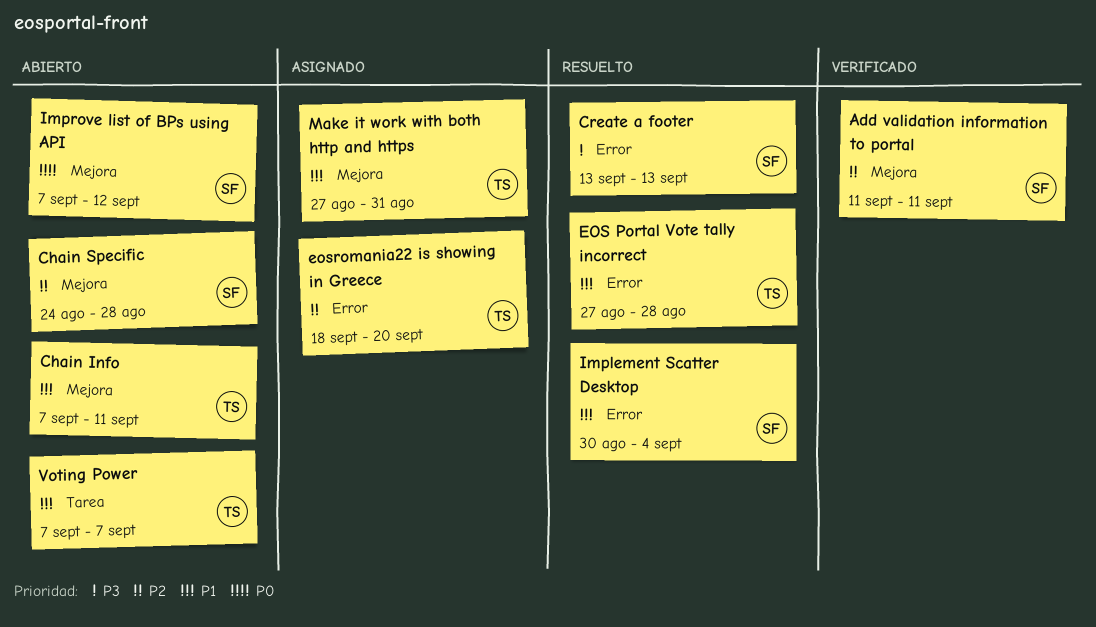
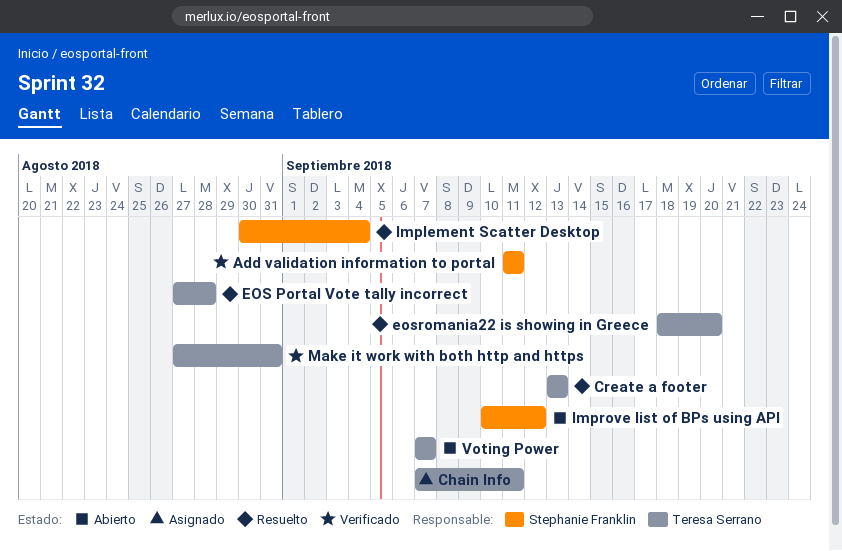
Chain Info, status: Abierto -> Asignado
Chain Specific: present -> none
Create a footer, owner: Stephanie Franklin -> Teresa Serrano
eosromania22 is showing in Greece, status: Asignado -> Resuelto
Improve list of BPs using API, start: Sep 7 -> Sep 10
Make it work with both http and https, status: Asignado -> Verificado

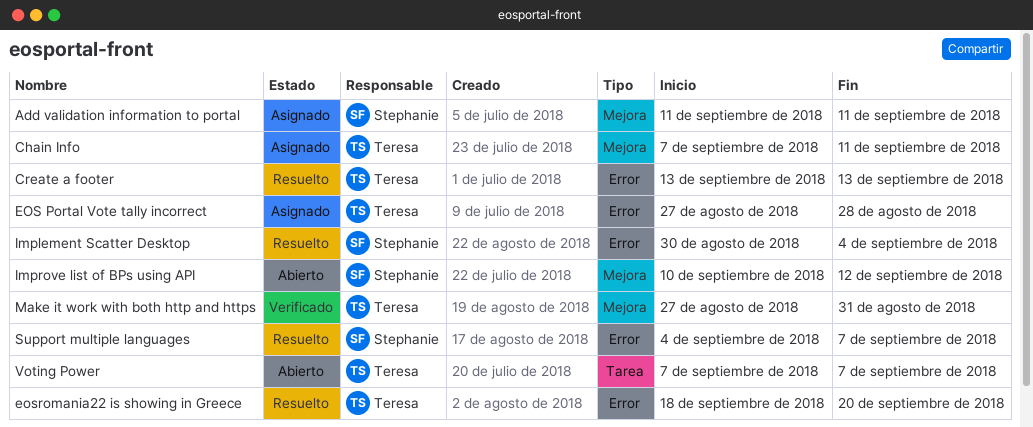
Add validation information to portal, status: Verificado -> Asignado
EOS Portal Vote tally incorrect, status: Resuelto -> Asignado
Support multiple languages: none -> present

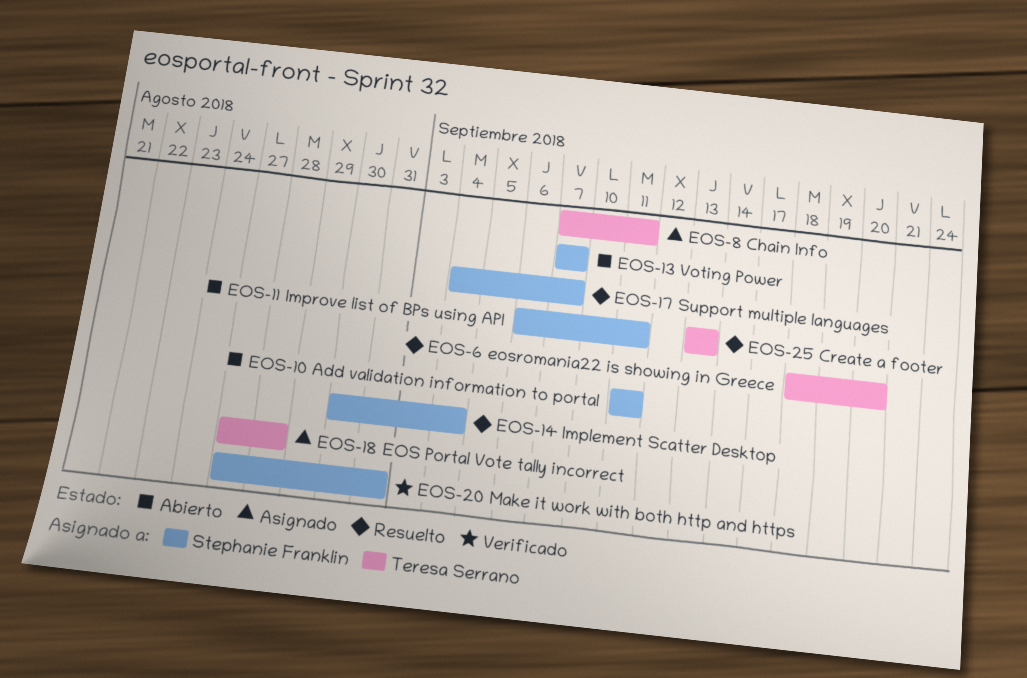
Add validation information to portal, status: Asignado -> Abierto
Improve list of BPs using API, start: Sep 10 -> Sep 6
Improve list of BPs using API, due: Sep 12 -> Sep 11
Make it work with both http and https, owner: Teresa Serrano -> Stephanie Franklin
Voting Power, owner: Teresa Serrano -> Stephanie Franklin

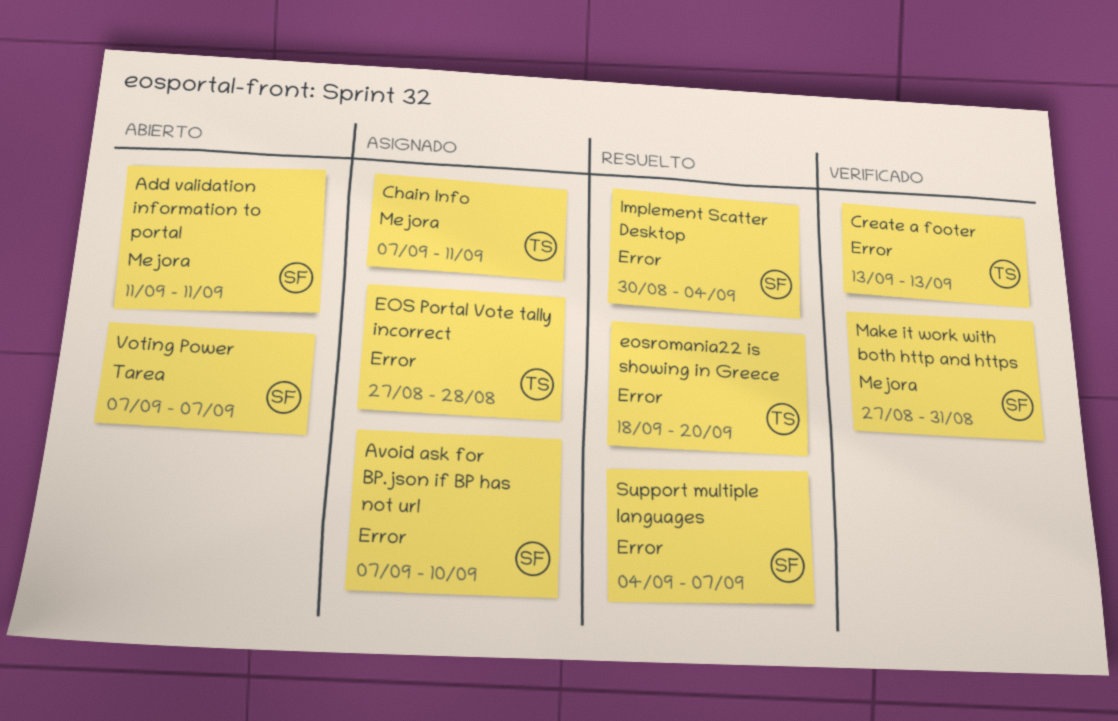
Avoid ask for BP.json if BP has not url: none -> present
Create a footer, status: Resuelto -> Verificado
Improve list of BPs using API: present -> none

